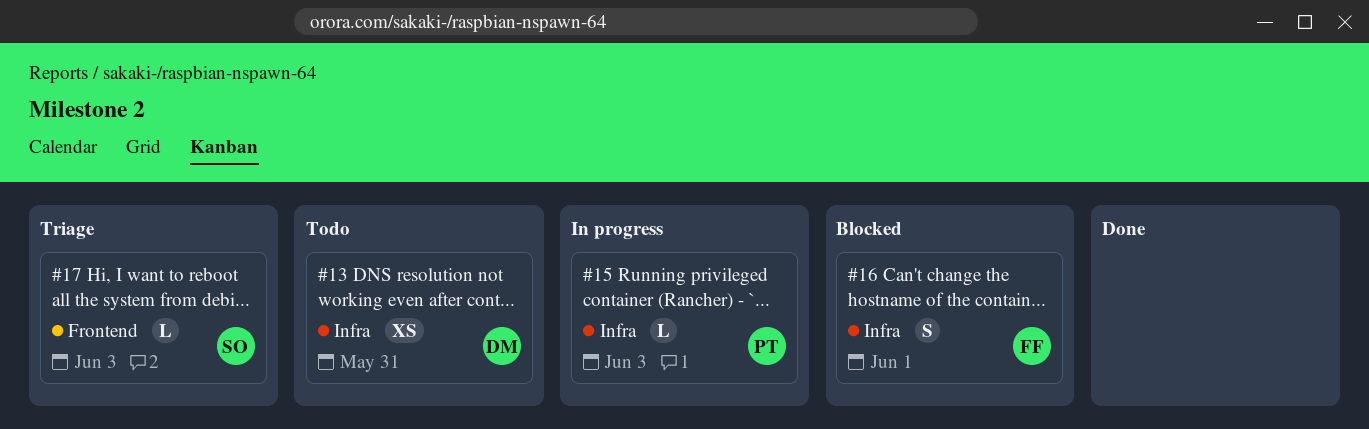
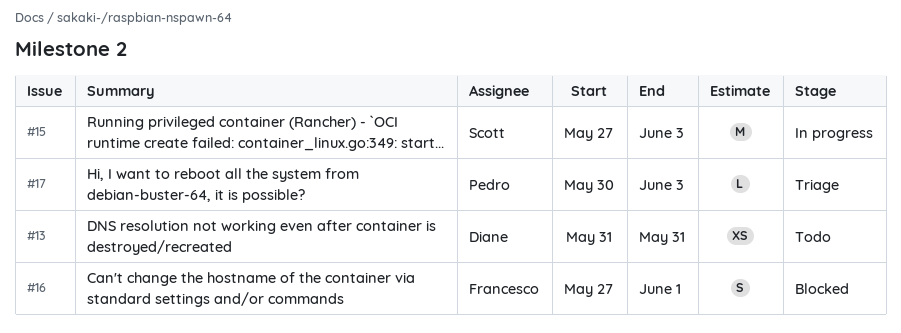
#15, owner: Pedro -> Scott
#15, estimate: L -> M
#17, owner: Scott -> Pedro

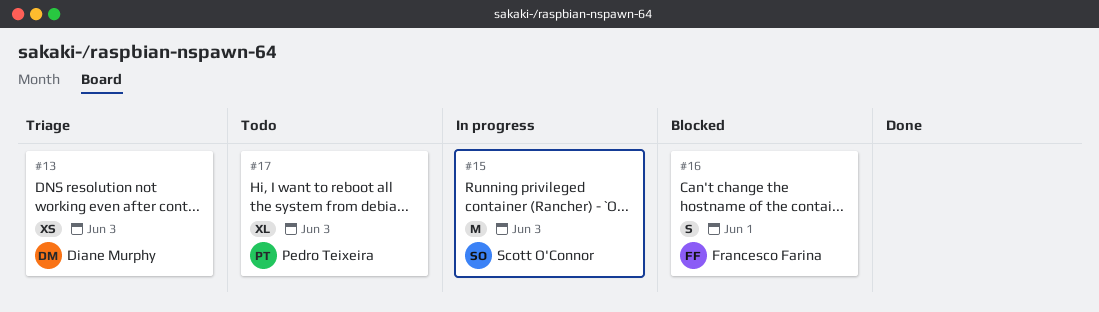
#13, status: Todo -> Triage
#13, due: May 31 -> Jun 3
#17, status: Triage -> Todo
#17, estimate: L -> XL

